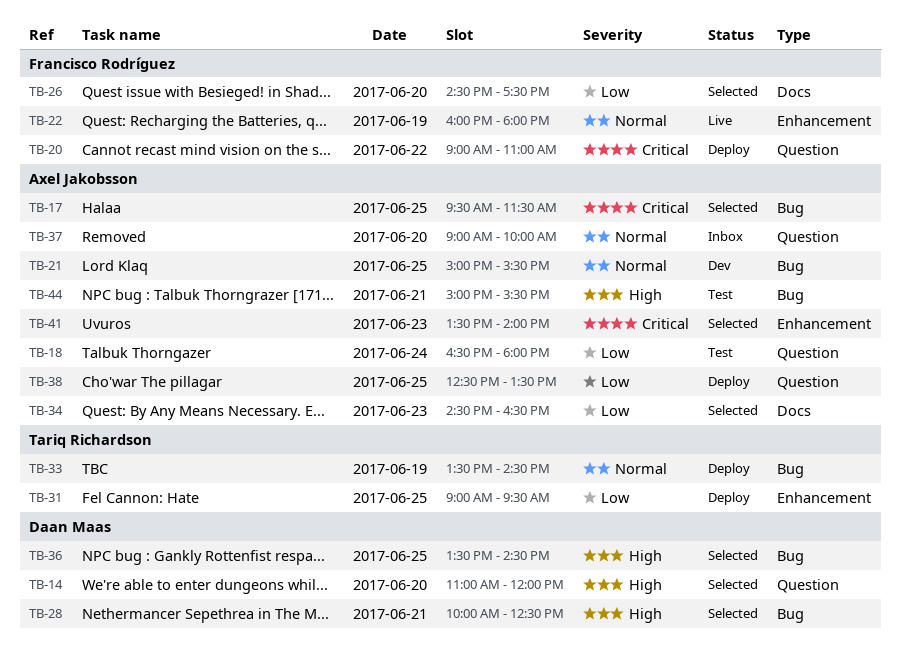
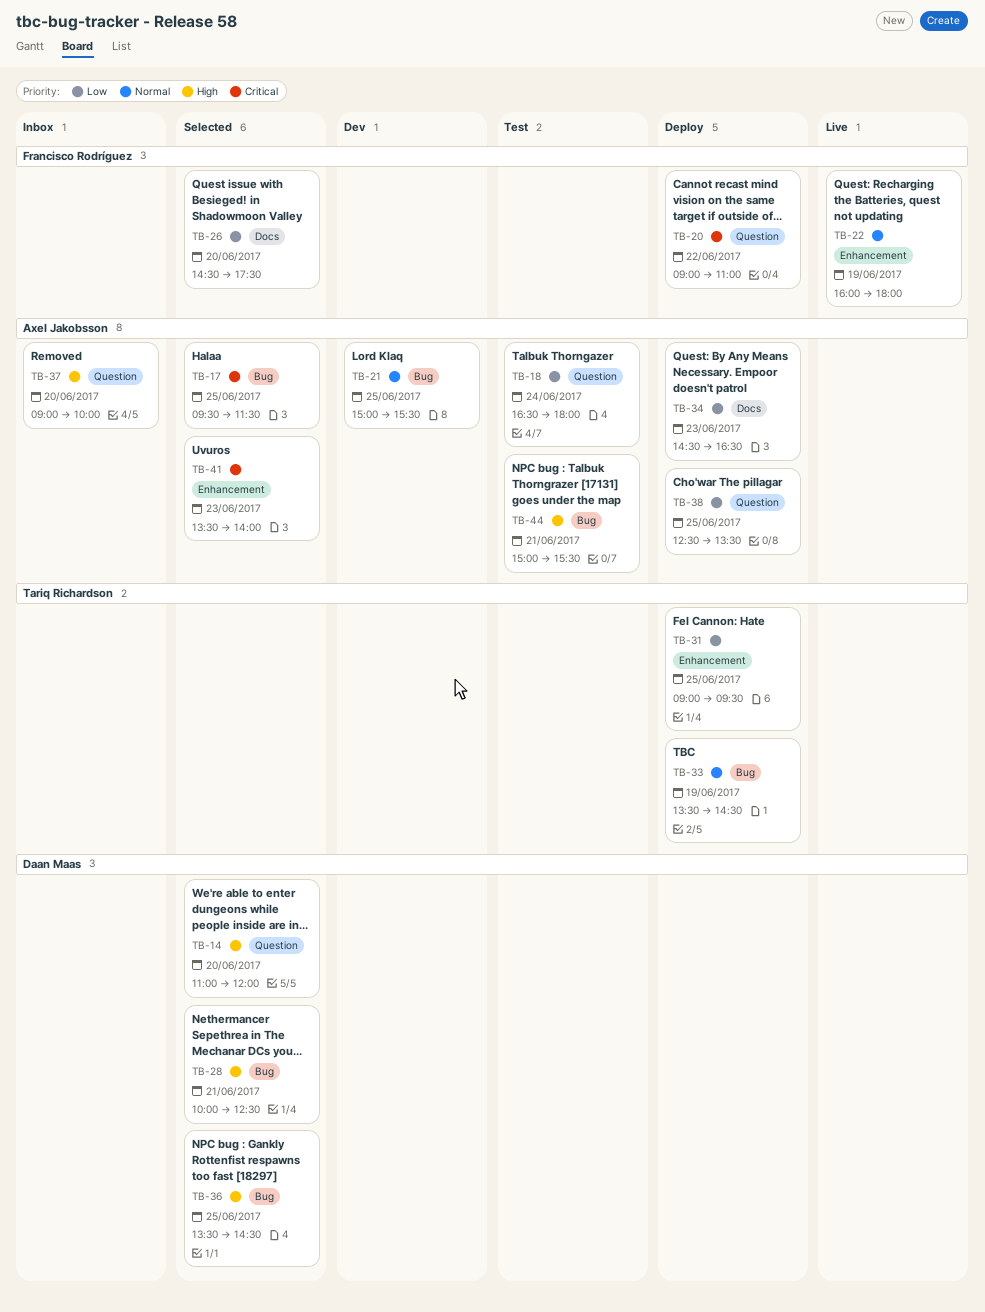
TB-34, status: Selected -> Deploy
TB-37, priority: Normal -> High

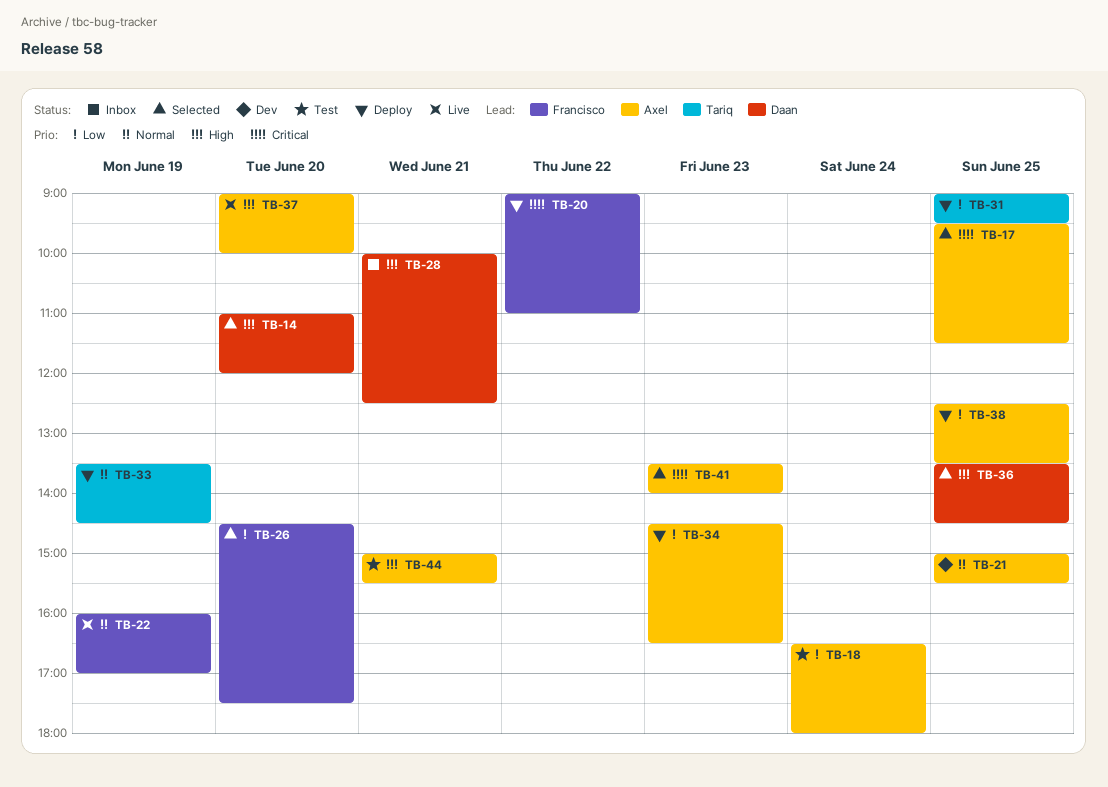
TB-22, ends: 18:00 -> 17:00
TB-28, status: Selected -> Inbox
TB-37, status: Inbox -> Live

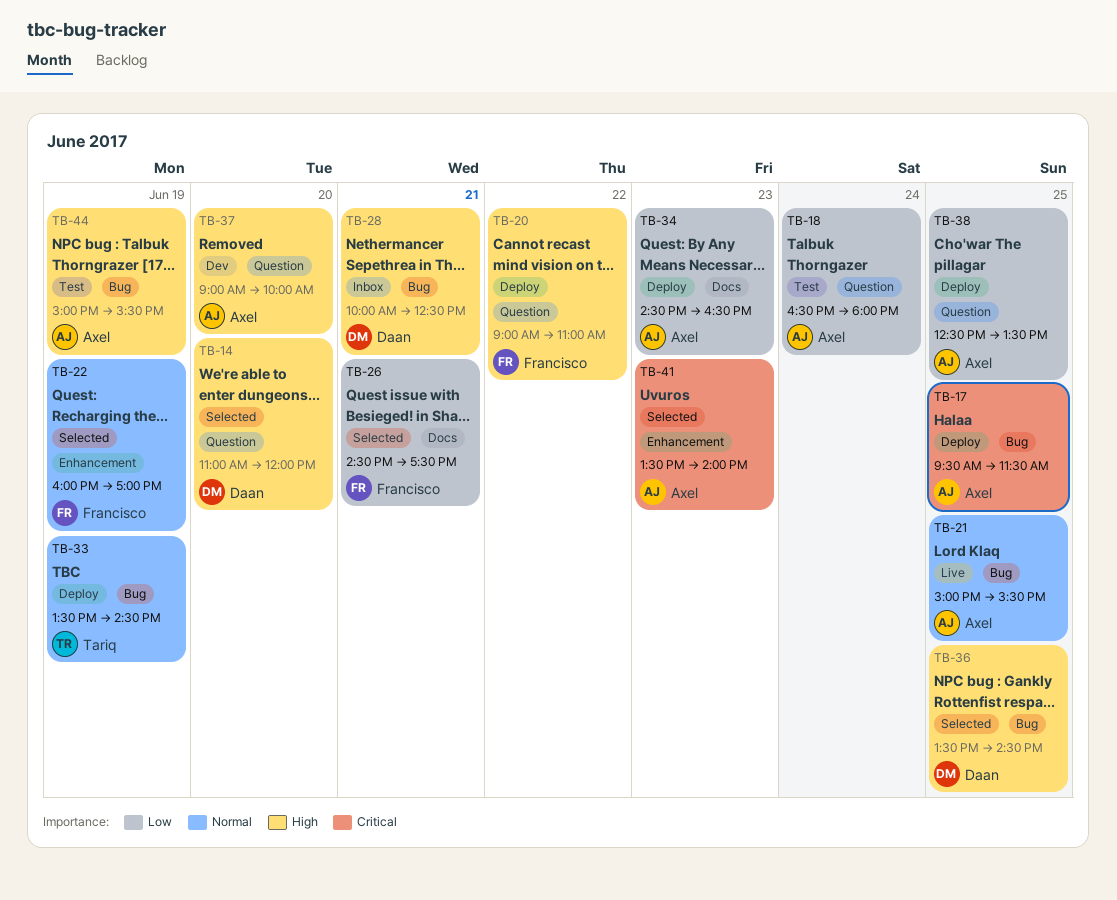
TB-17, status: Selected -> Deploy
TB-20, priority: Critical -> High
TB-21, status: Dev -> Live
TB-22, status: Live -> Selected
TB-26, day: Jun 20 -> Jun 21
TB-31: present -> none
TB-37, status: Live -> Dev
TB-44, day: Jun 21 -> Jun 19

